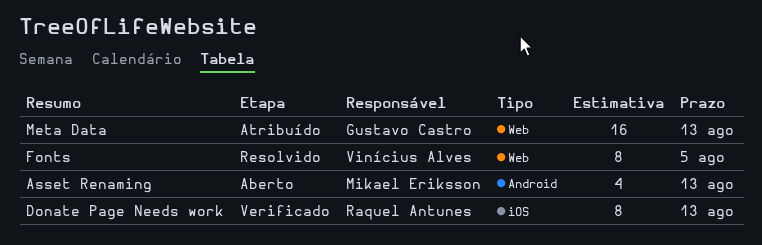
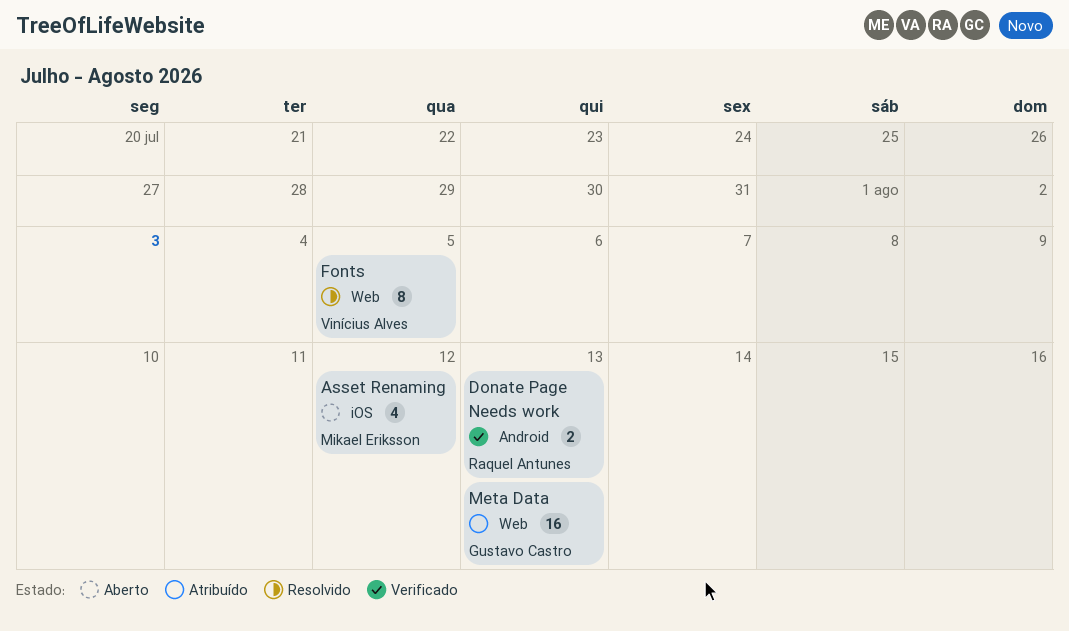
Asset Renaming, label: Android -> iOS
Asset Renaming, due: Aug 13 -> Aug 12
Donate Page Needs work, label: iOS -> Android
Donate Page Needs work, estimate: 8 -> 2

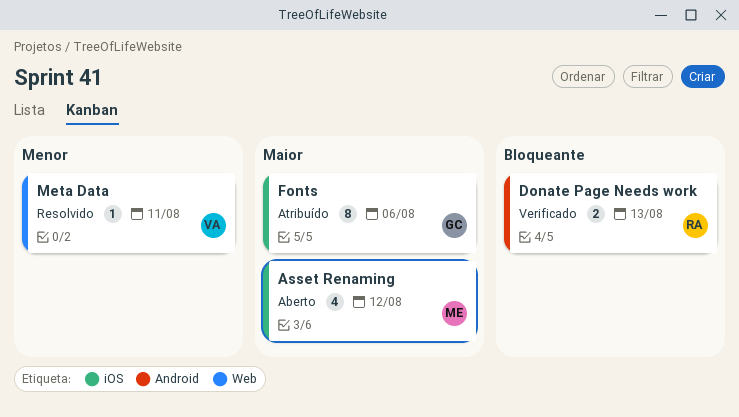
Fonts, status: Resolvido -> Atribuído
Fonts, owner: Vinícius Alves -> Gustavo Castro
Fonts, label: Web -> iOS
Fonts, due: Aug 5 -> Aug 6
Meta Data, status: Atribuído -> Resolvido
Meta Data, owner: Gustavo Castro -> Vinícius Alves
Meta Data, estimate: 16 -> 1
Meta Data, due: Aug 13 -> Aug 11

